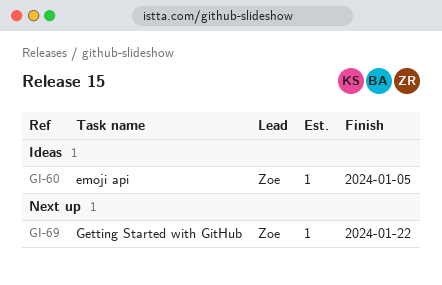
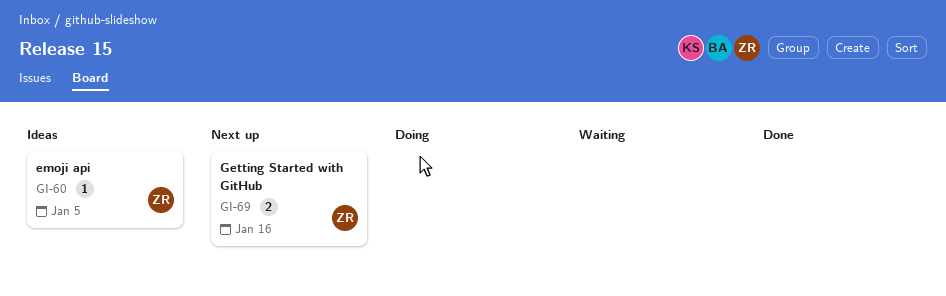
GI-69, estimate: 1 -> 2
GI-69, due: Jan 22 -> Jan 16

